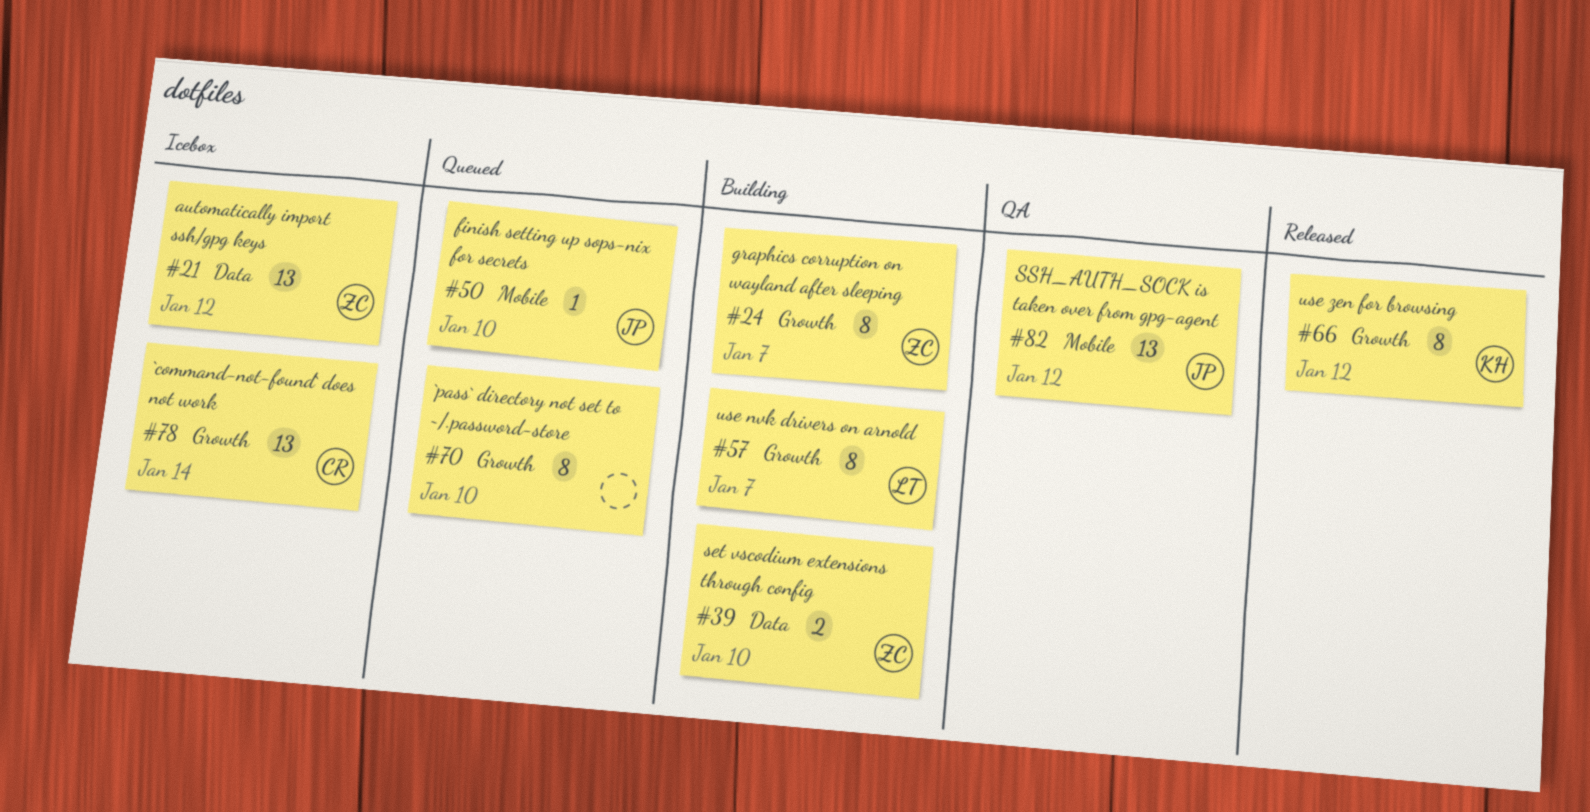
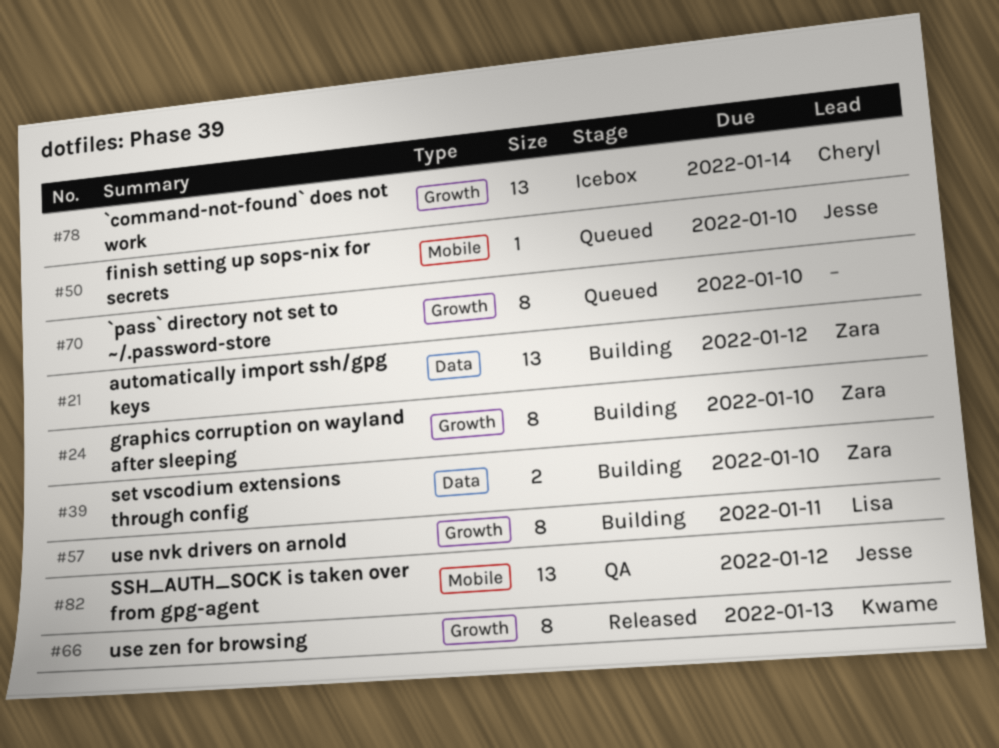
#21, status: Icebox -> Building
#24, due: Jan 7 -> Jan 10
#57, due: Jan 7 -> Jan 11
#66, due: Jan 12 -> Jan 13

